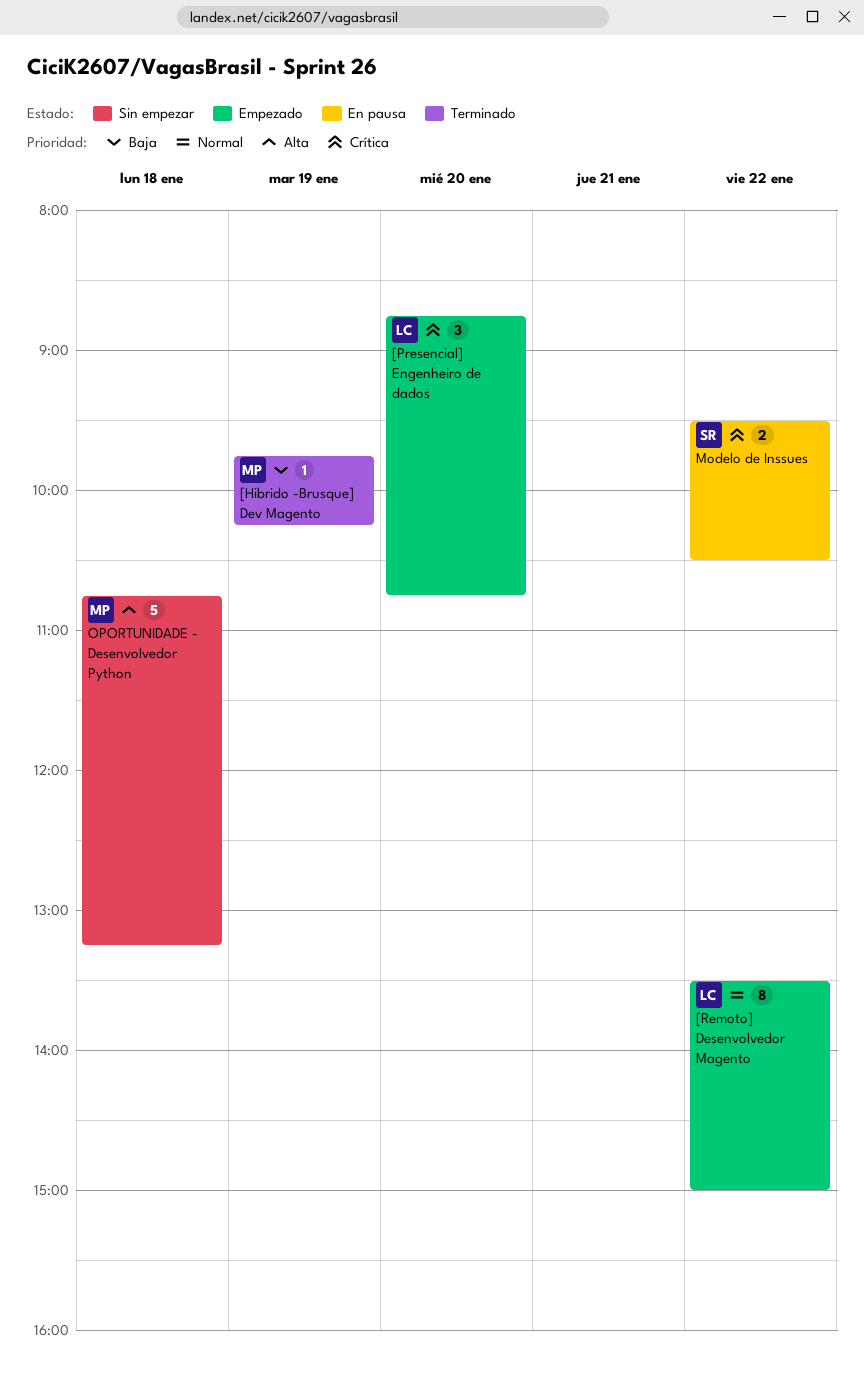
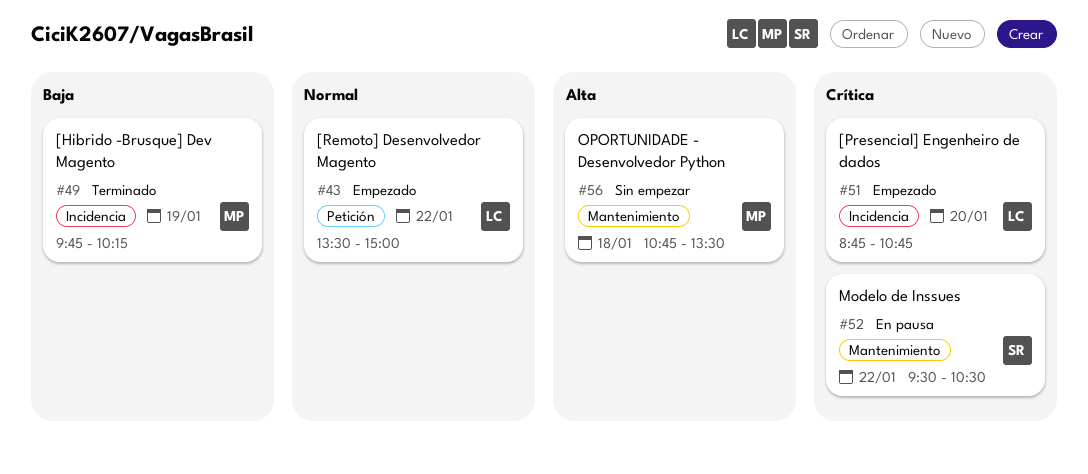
OPORTUNIDADE - Desenvolvedor Python, ends: 13:15 -> 13:30

